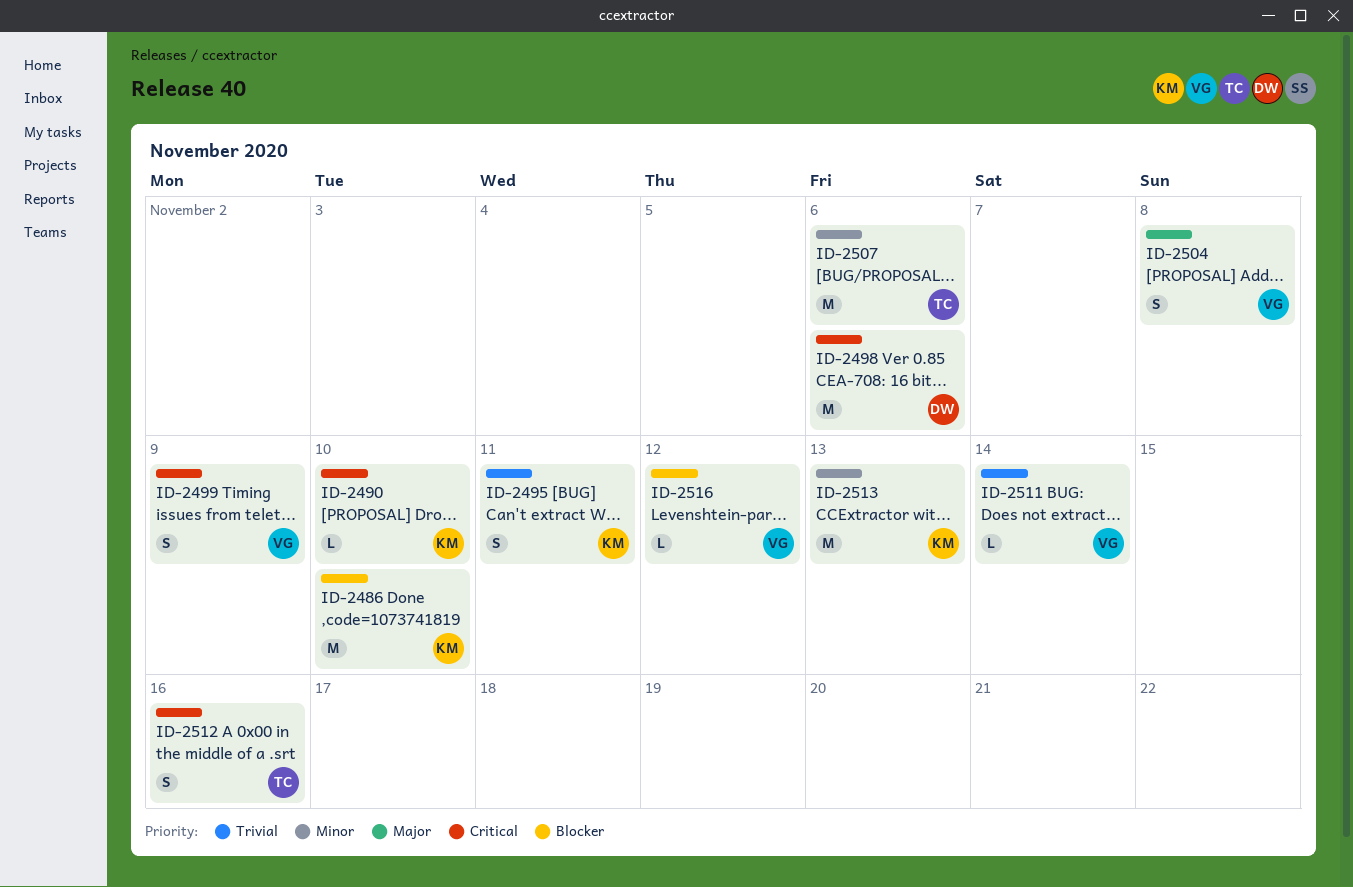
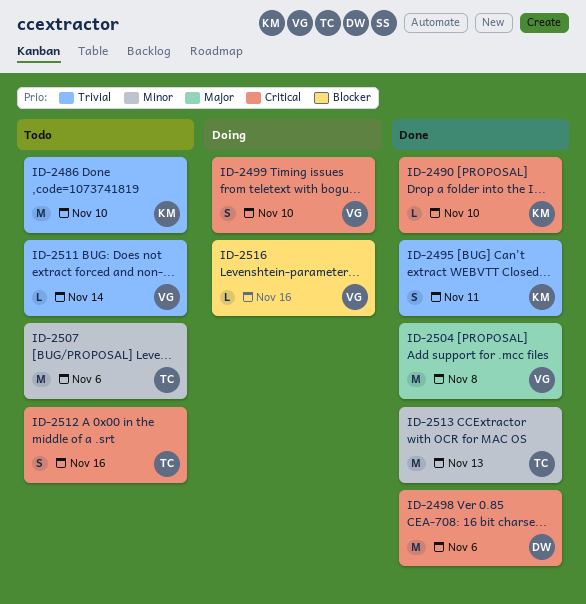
ID-2486, priority: Blocker -> Trivial
ID-2499, due: Nov 9 -> Nov 10
ID-2504, estimate: S -> M
ID-2513, owner: KM -> TC
ID-2516, due: Nov 12 -> Nov 16

